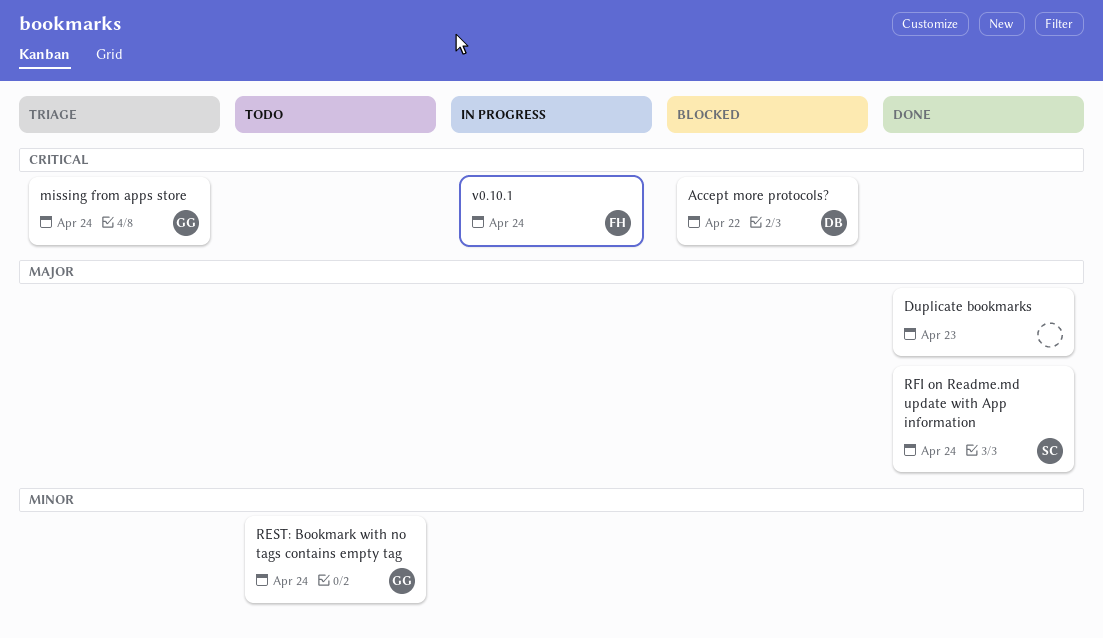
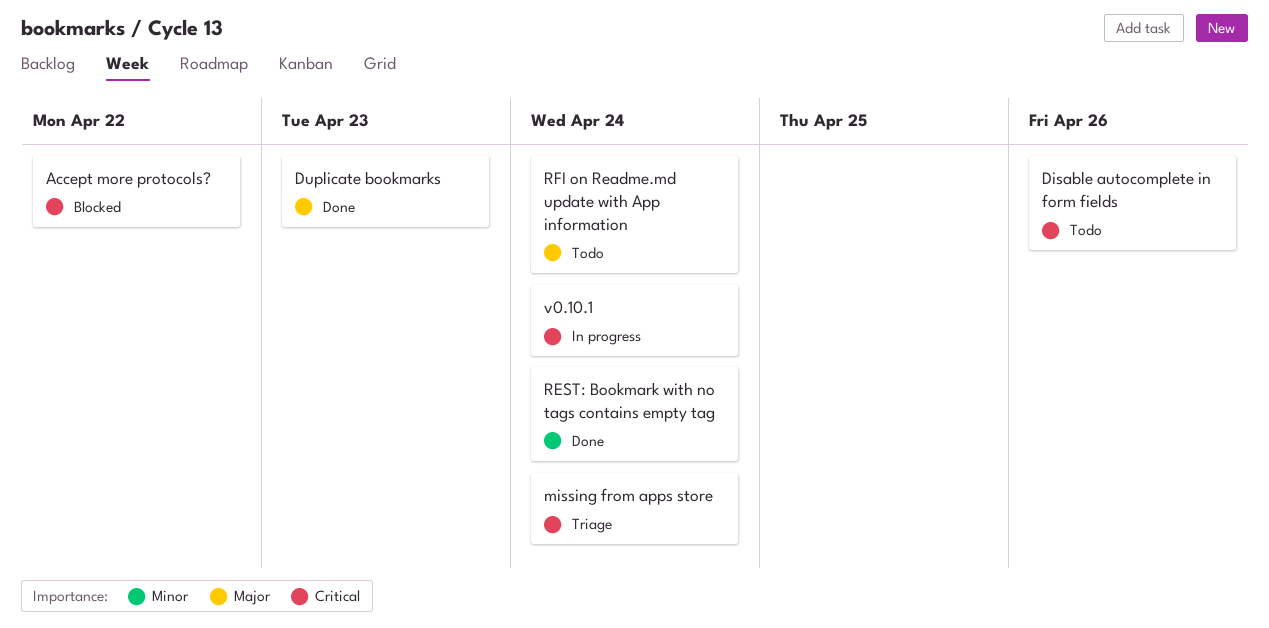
Disable autocomplete in form fields: none -> present
REST: Bookmark with no tags contains empty tag, status: Todo -> Done
RFI on Readme.md update with App information, status: Done -> Todo

